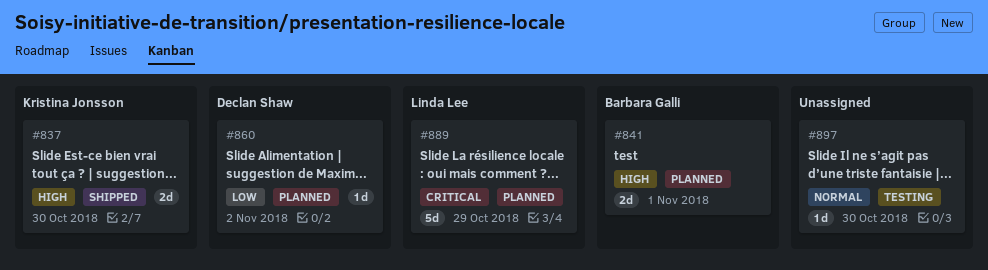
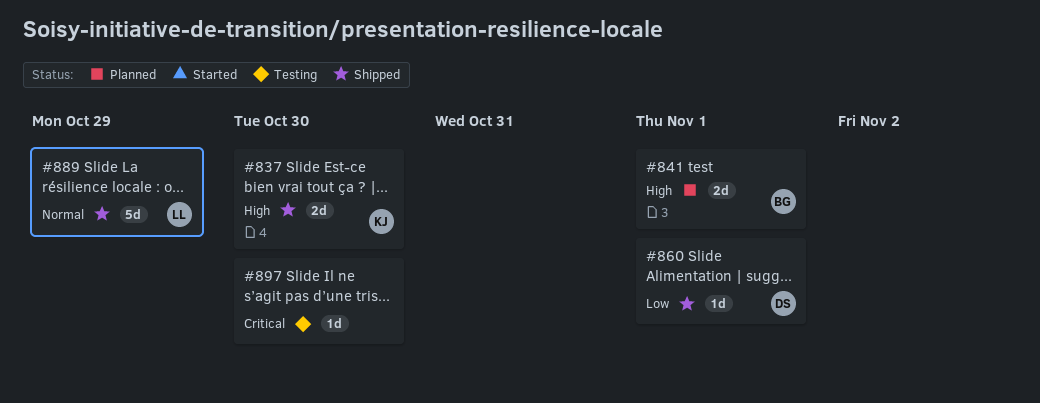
#860, status: Planned -> Shipped
#860, due: Nov 2 -> Nov 1
#889, status: Planned -> Shipped
#889, priority: Critical -> Normal
#897, priority: Normal -> Critical

